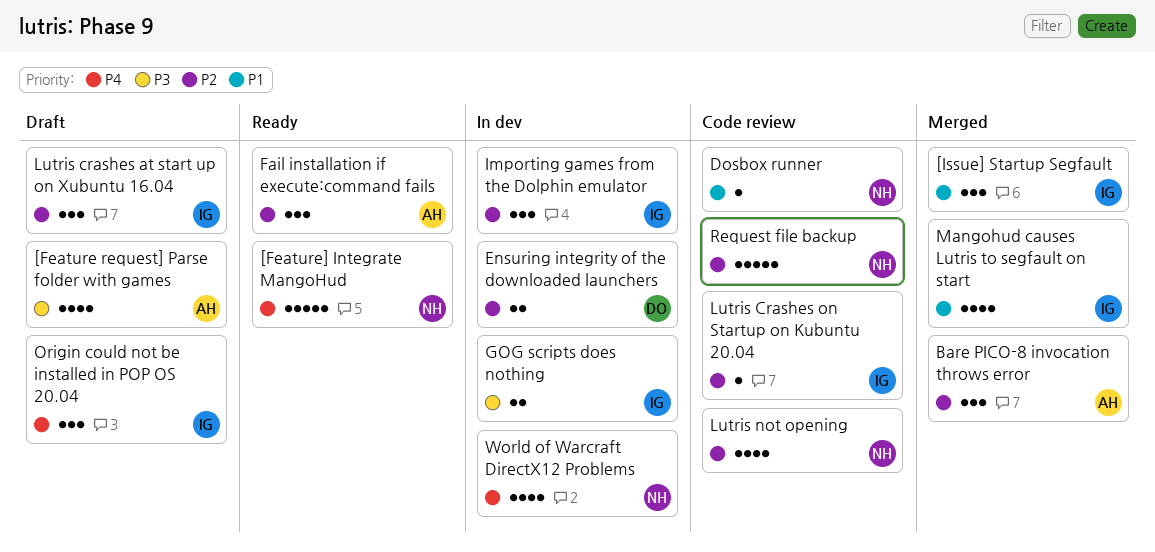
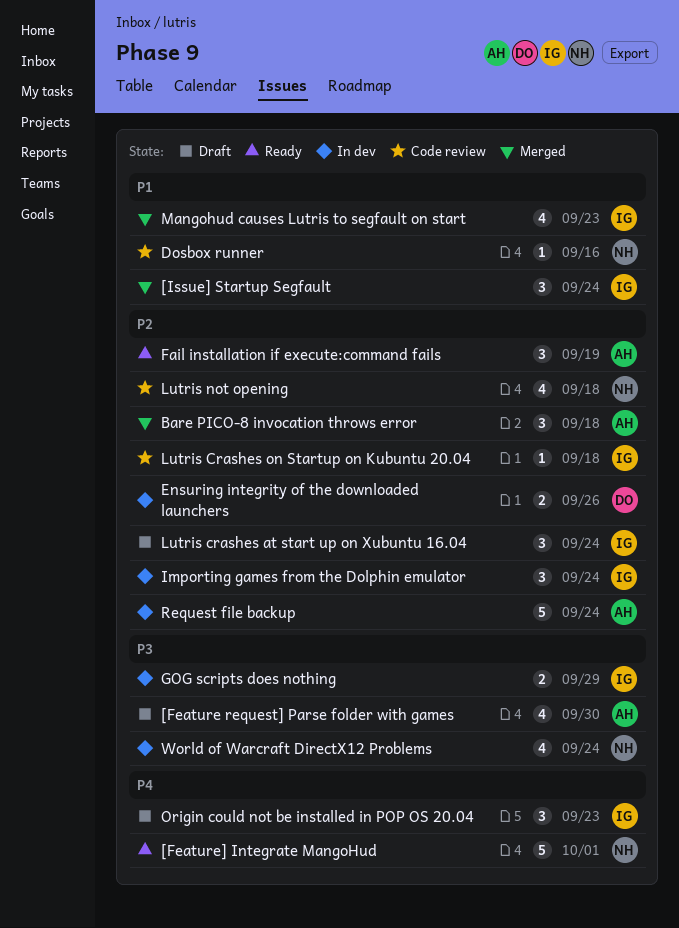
Request file backup, status: Code review -> In dev
Request file backup, owner: NH -> AH
World of Warcraft DirectX12 Problems, priority: P4 -> P3

